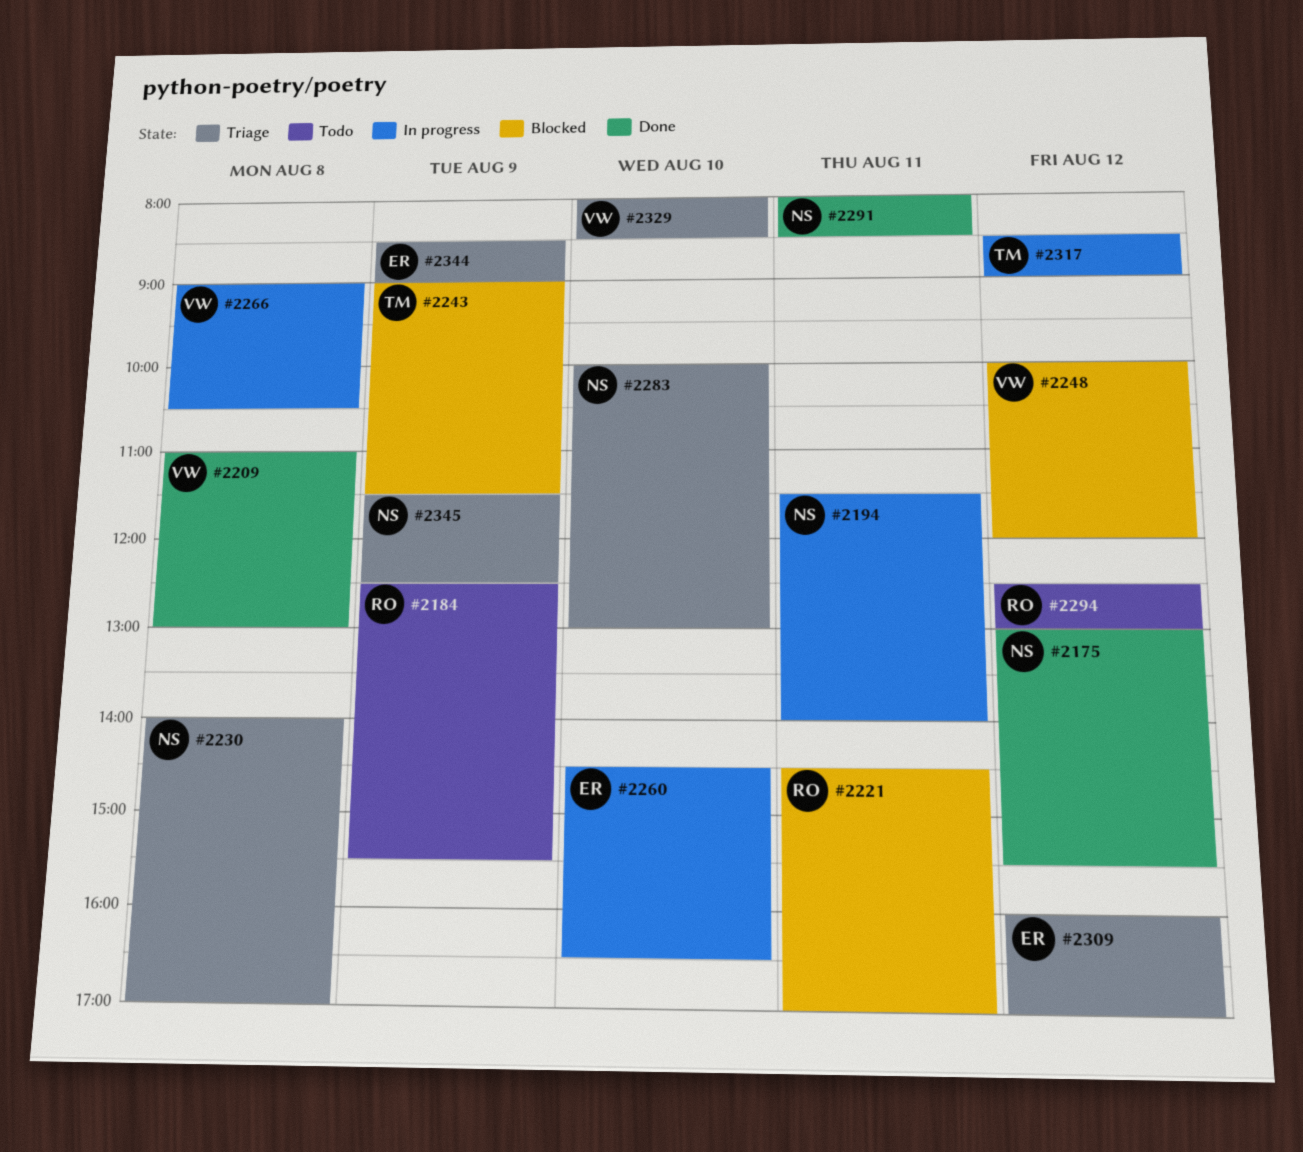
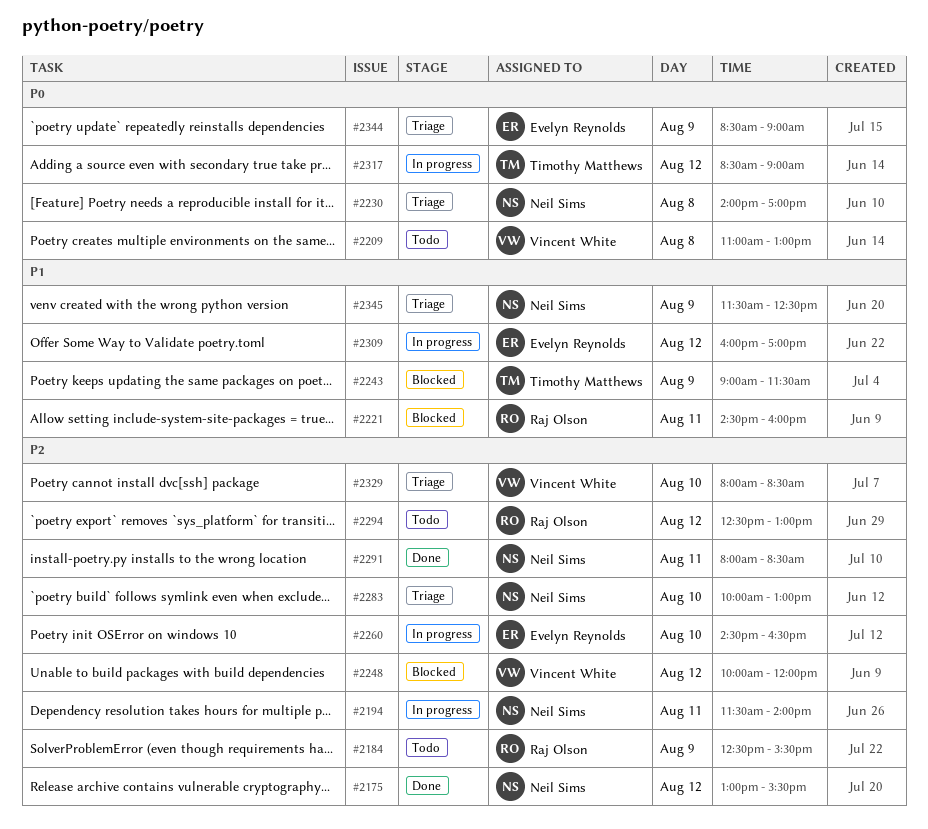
#2209, status: Done -> Todo
#2221, ends: 17:00 -> 16:00
#2266: present -> none
#2309, status: Triage -> In progress

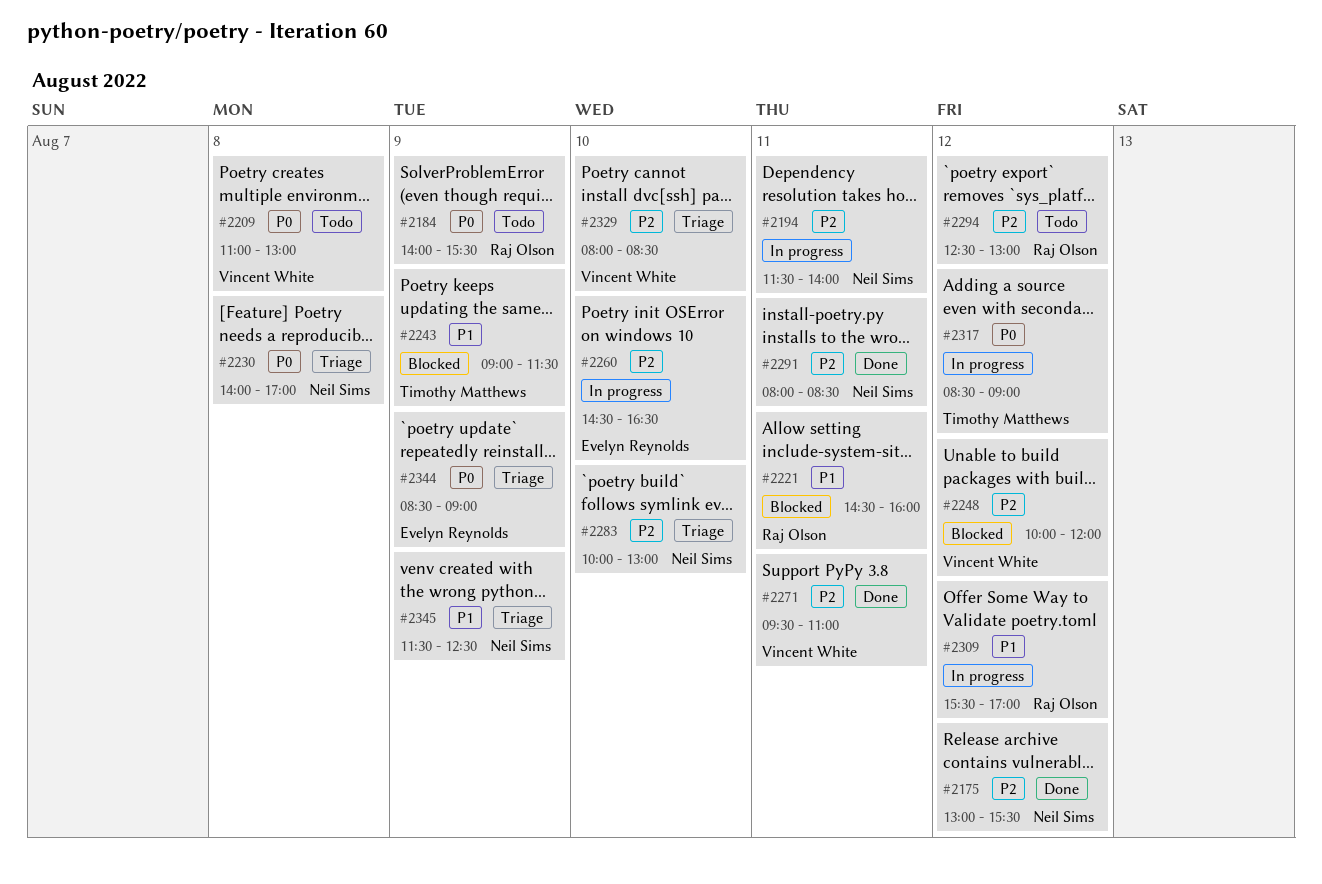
#2184, priority: P2 -> P0
#2184, begins: 12:30 -> 14:00
#2271: none -> present
#2309, owner: Evelyn Reynolds -> Raj Olson
#2309, begins: 16:00 -> 15:30

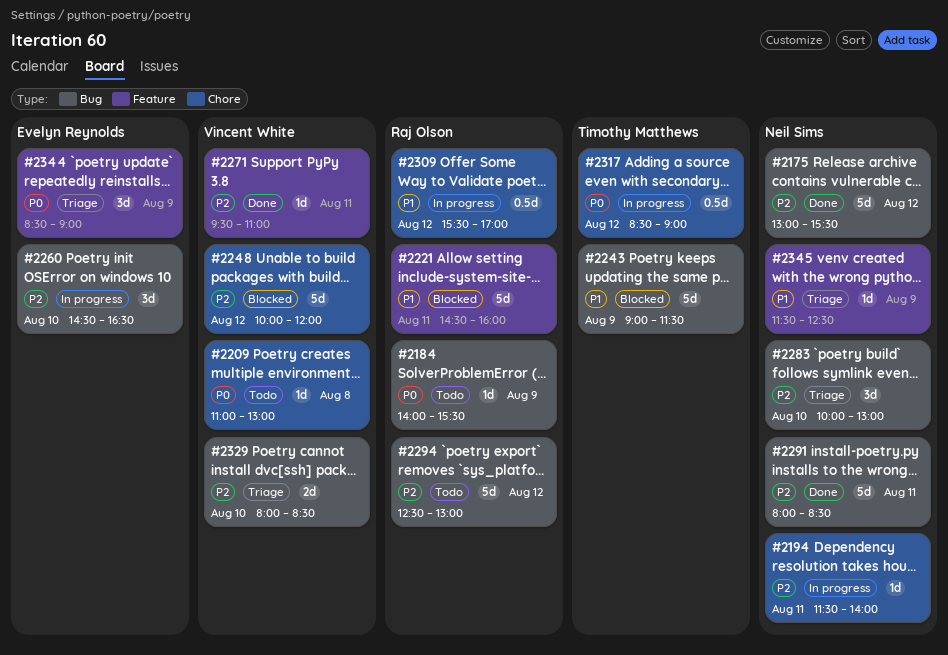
#2230: present -> none

